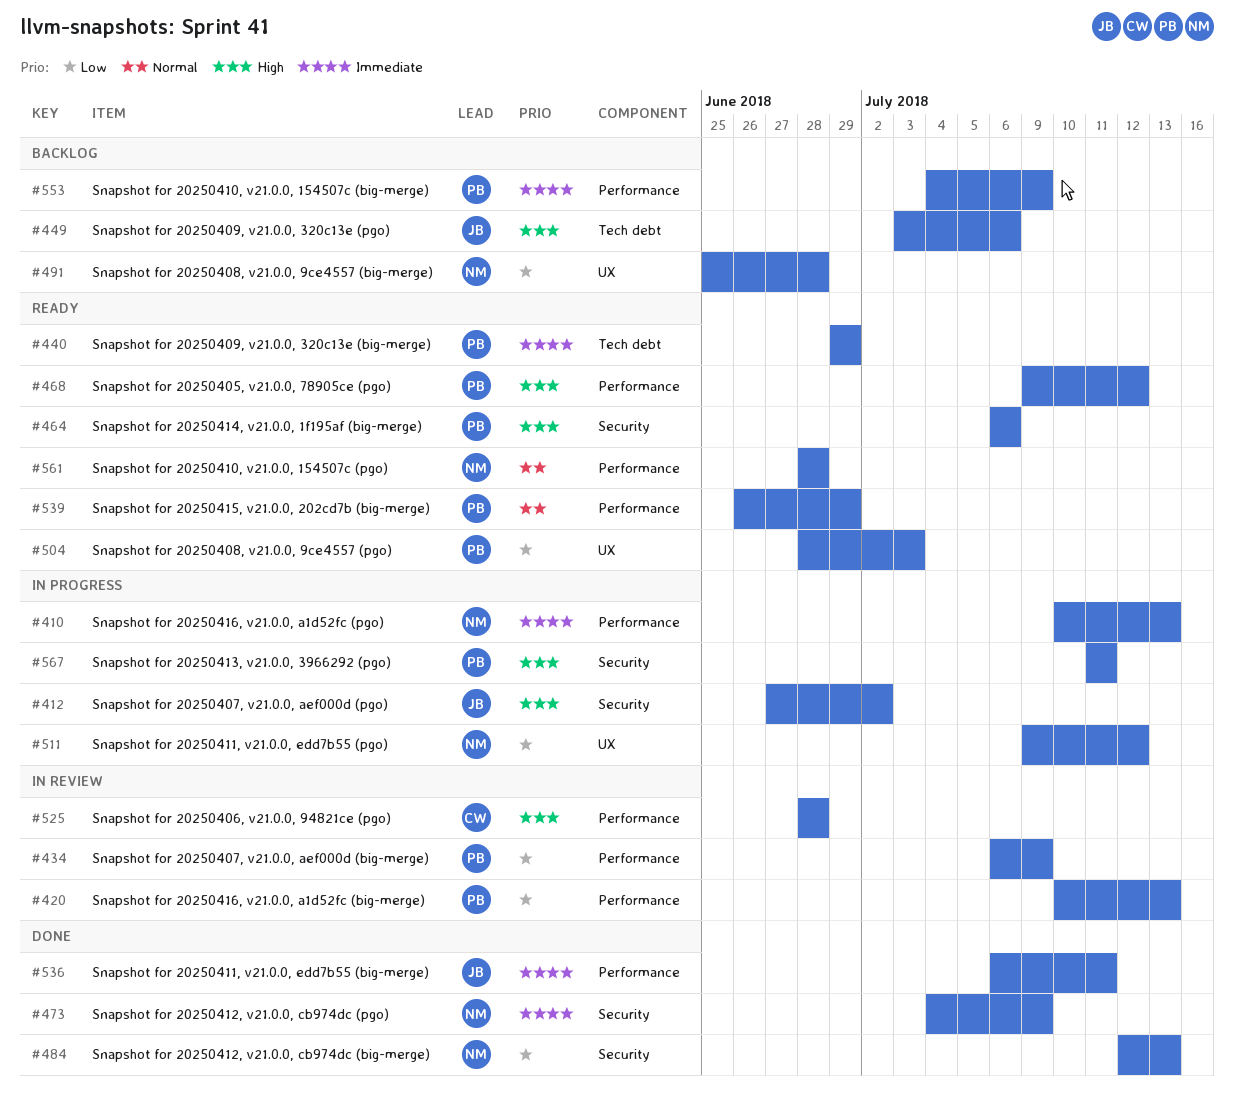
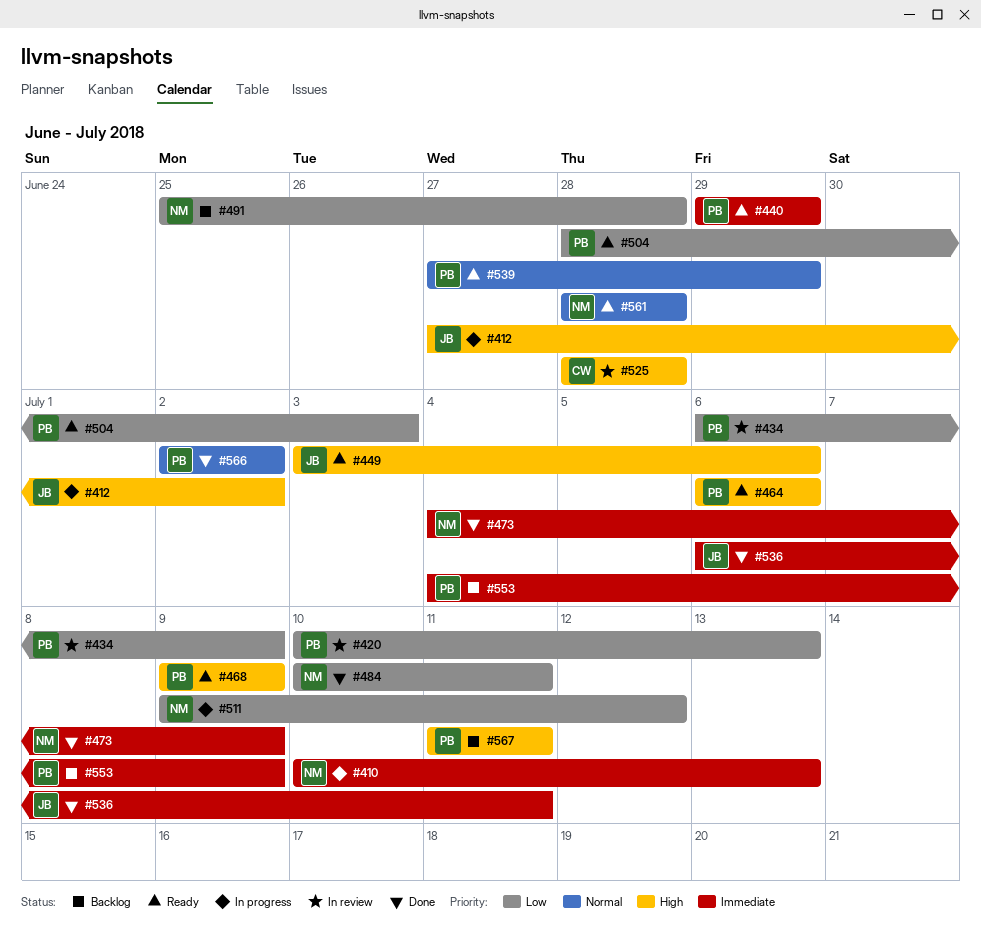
#449, status: Backlog -> Ready
#468, due: Jul 12 -> Jul 9
#484, start: Jul 12 -> Jul 10
#484, due: Jul 13 -> Jul 11
#539, start: Jun 26 -> Jun 27
#566: none -> present
#567, status: In progress -> Backlog

